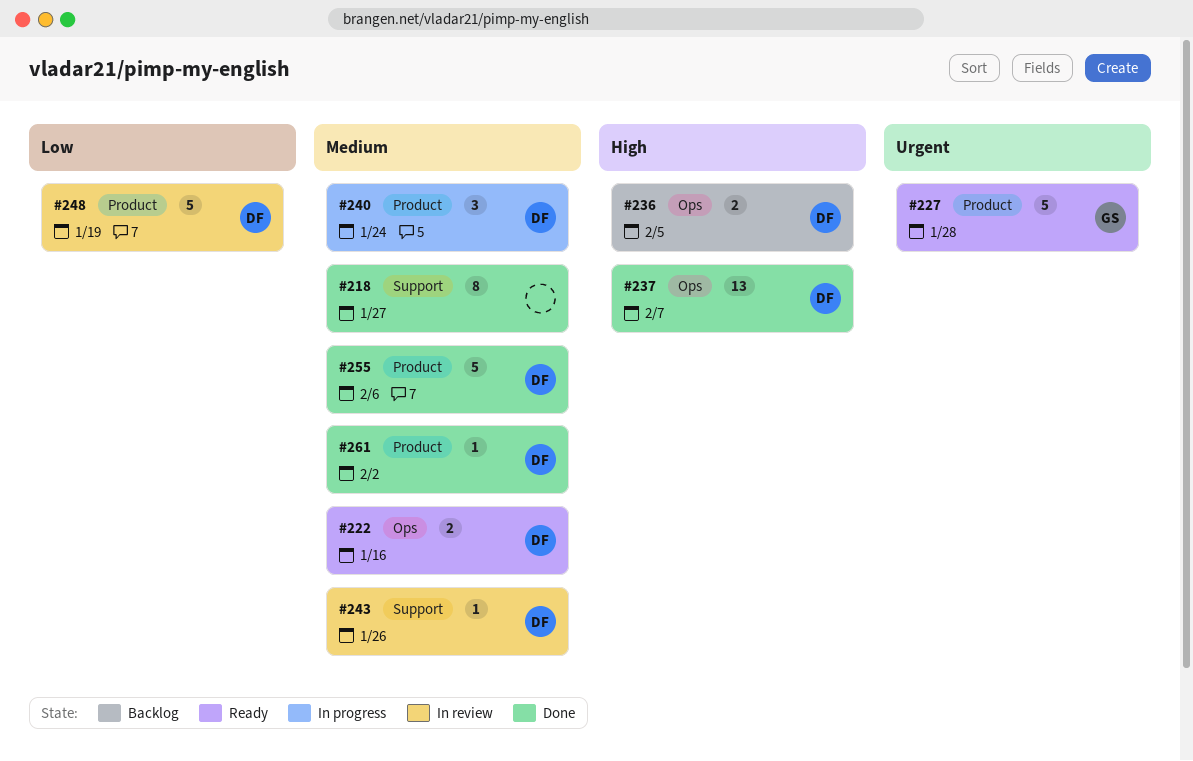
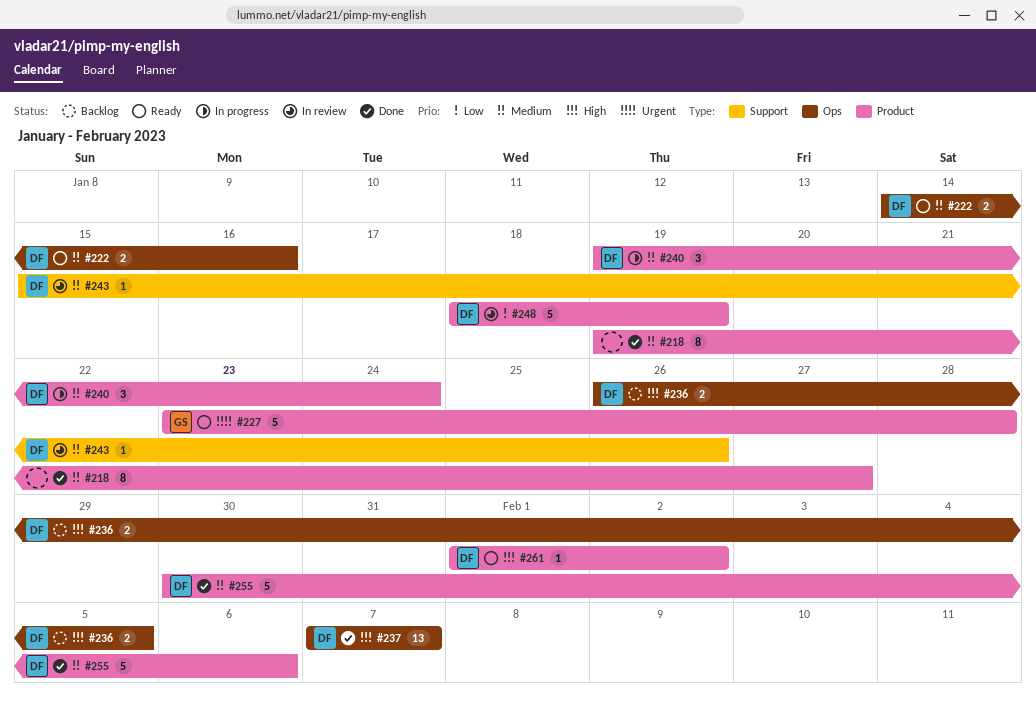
#218, label: Support -> Product
#261, status: Done -> Ready
#261, priority: Medium -> High

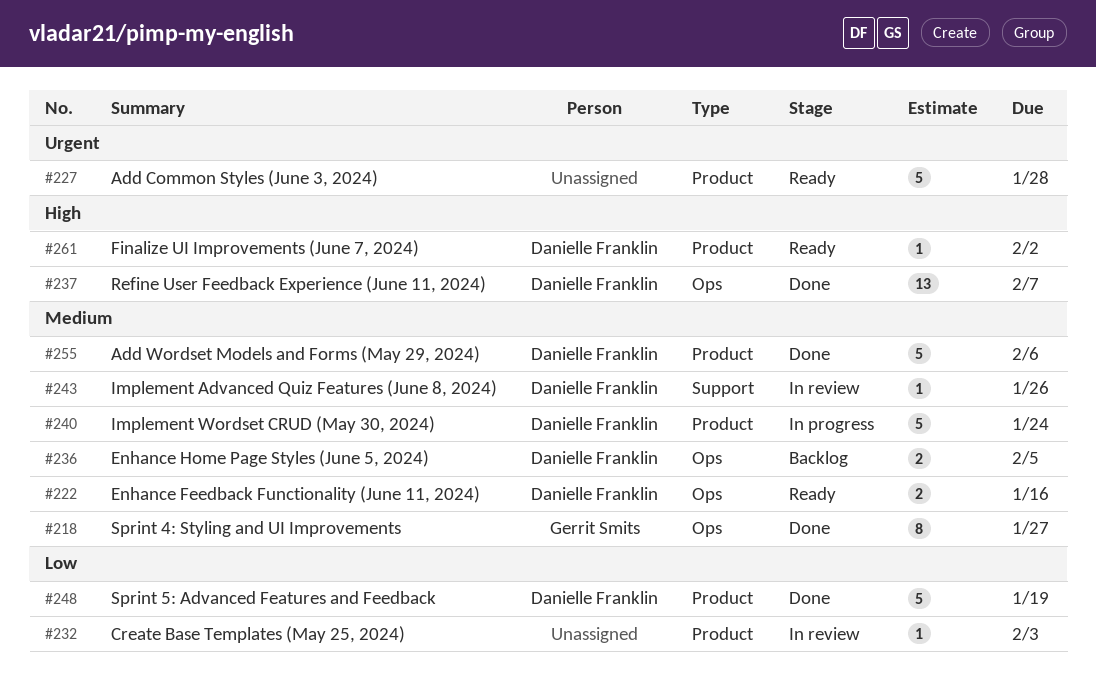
#218, owner: none -> Gerrit Smits
#218, label: Product -> Ops
#227, owner: Gerrit Smits -> none
#232: none -> present
#236, priority: High -> Medium
#240, estimate: 3 -> 5
#248, status: In review -> Done

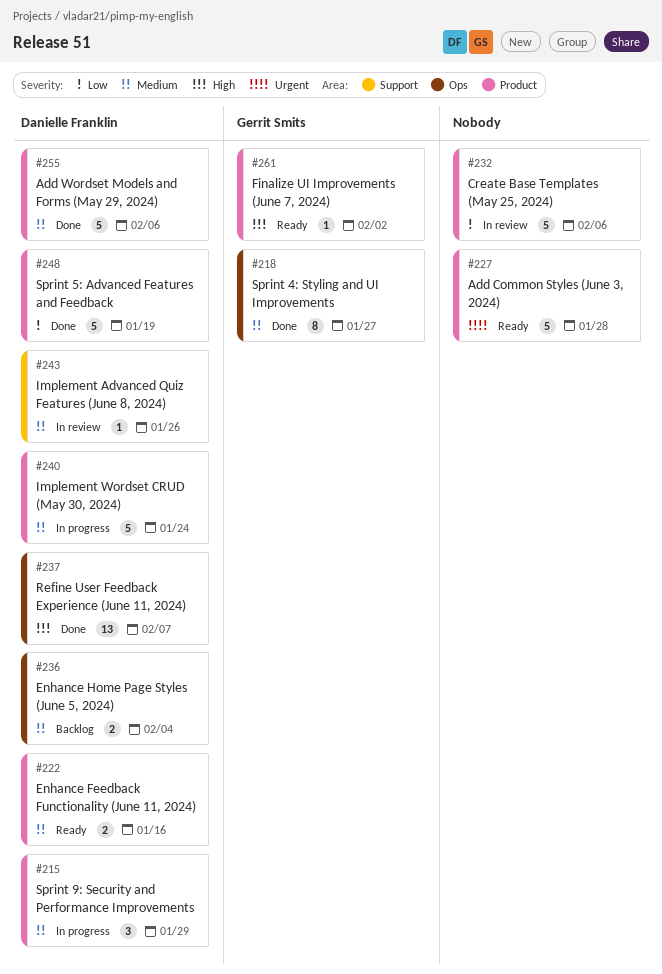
#215: none -> present
#222, label: Ops -> Product
#232, estimate: 1 -> 5
#232, due: Feb 3 -> Feb 6
#236, due: Feb 5 -> Feb 4
#261, owner: Danielle Franklin -> Gerrit Smits

